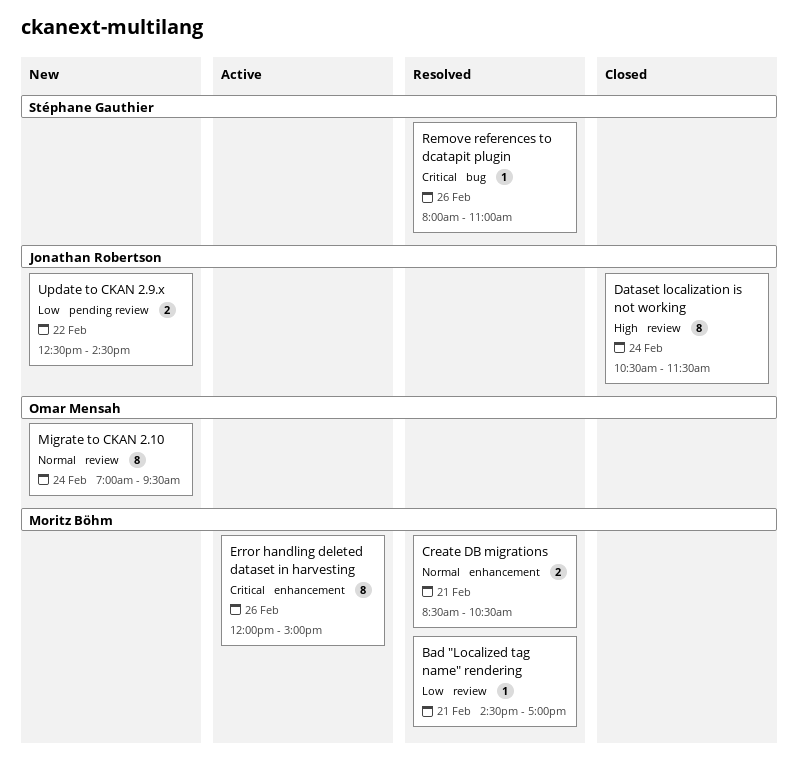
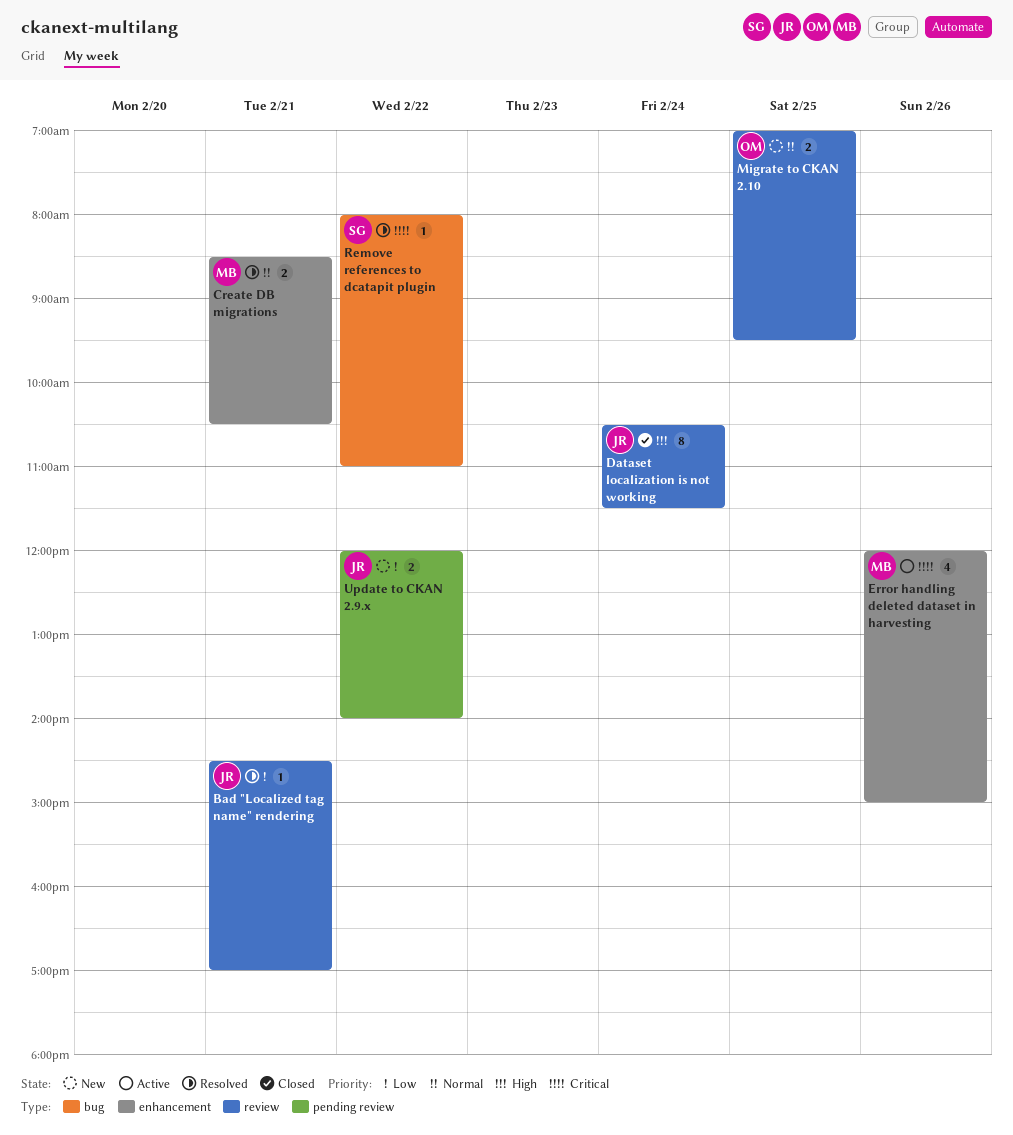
Bad "Localized tag name" rendering, owner: Moritz Böhm -> Jonathan Robertson
Error handling deleted dataset in harvesting, estimate: 8 -> 4
Migrate to CKAN 2.10, estimate: 8 -> 2
Migrate to CKAN 2.10, day: Feb 24 -> Feb 25
Remove references to dcatapit plugin, day: Feb 26 -> Feb 22
Update to CKAN 2.9.x, begins: 12:30 -> 12:00
Update to CKAN 2.9.x, ends: 14:30 -> 14:00

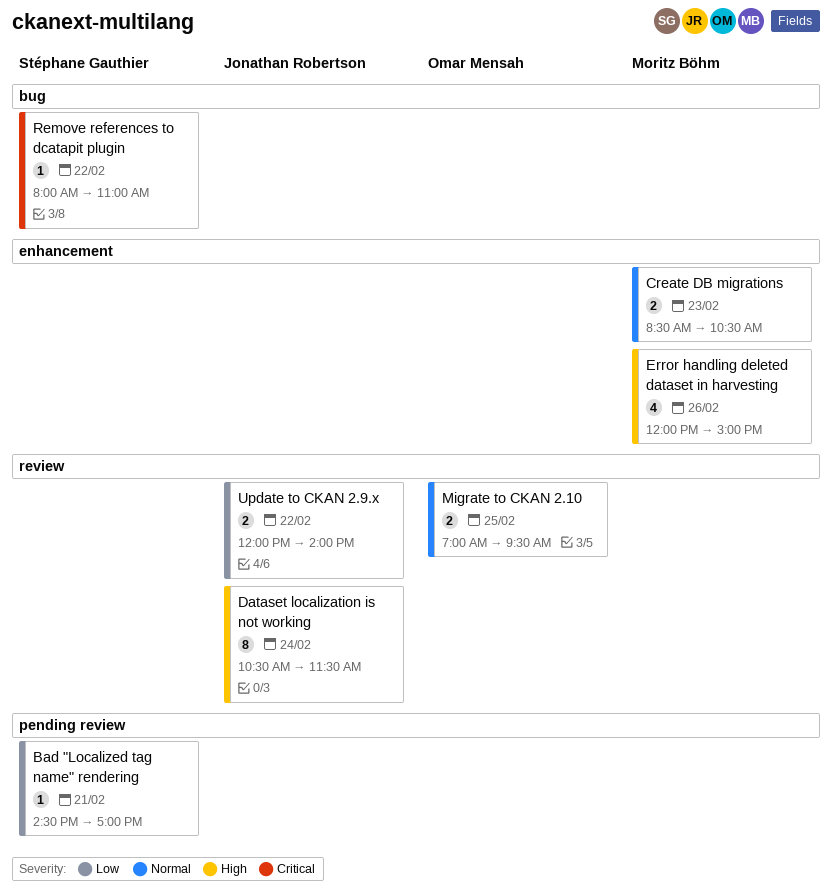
Bad "Localized tag name" rendering, owner: Jonathan Robertson -> Stéphane Gauthier
Bad "Localized tag name" rendering, label: review -> pending review
Create DB migrations, day: Feb 21 -> Feb 23
Error handling deleted dataset in harvesting, priority: Critical -> High
Update to CKAN 2.9.x, label: pending review -> review

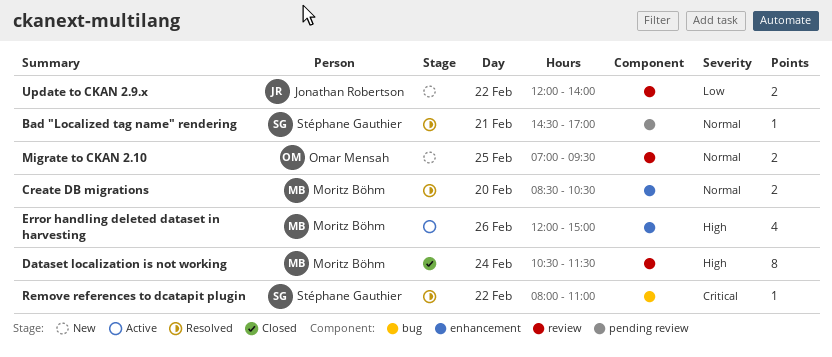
Bad "Localized tag name" rendering, priority: Low -> Normal
Create DB migrations, day: Feb 23 -> Feb 20
Dataset localization is not working, owner: Jonathan Robertson -> Moritz Böhm

